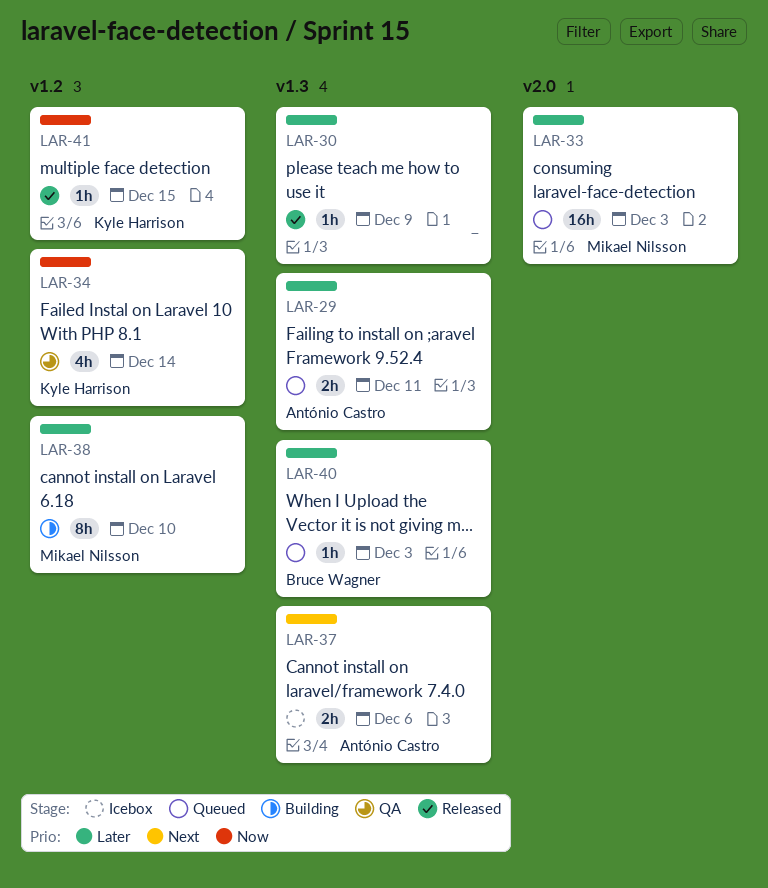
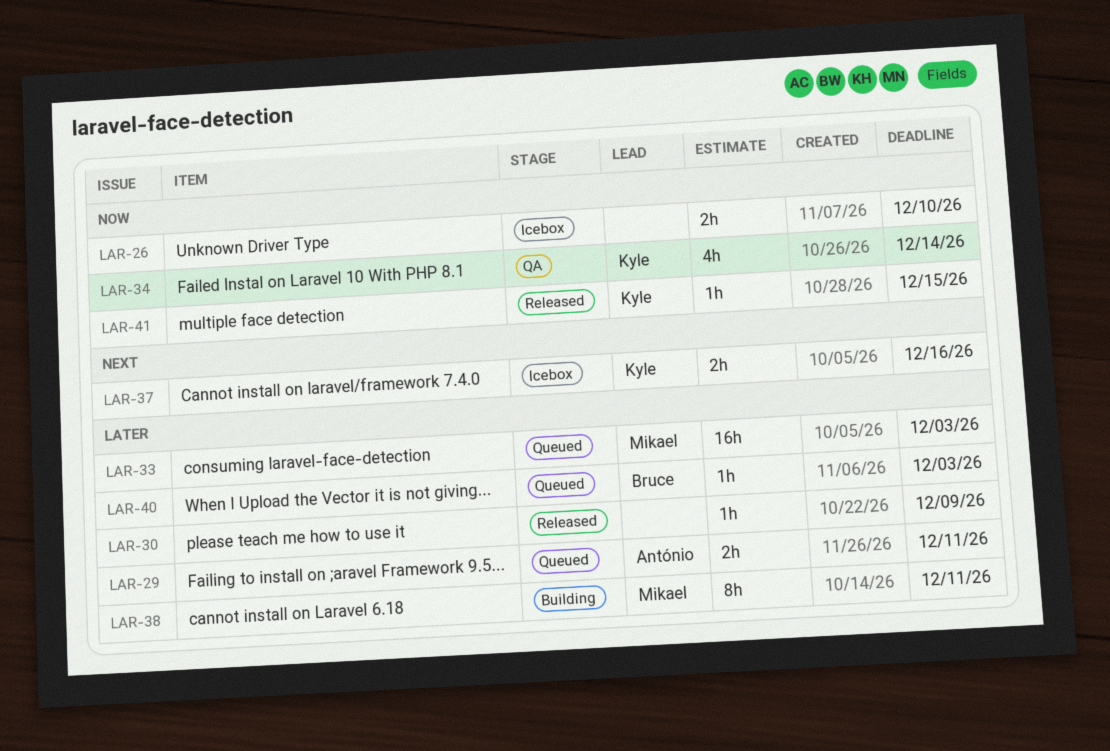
LAR-26: none -> present
LAR-37, owner: António Castro -> Kyle Harrison
LAR-37, due: Dec 6 -> Dec 16
LAR-38, due: Dec 10 -> Dec 11

